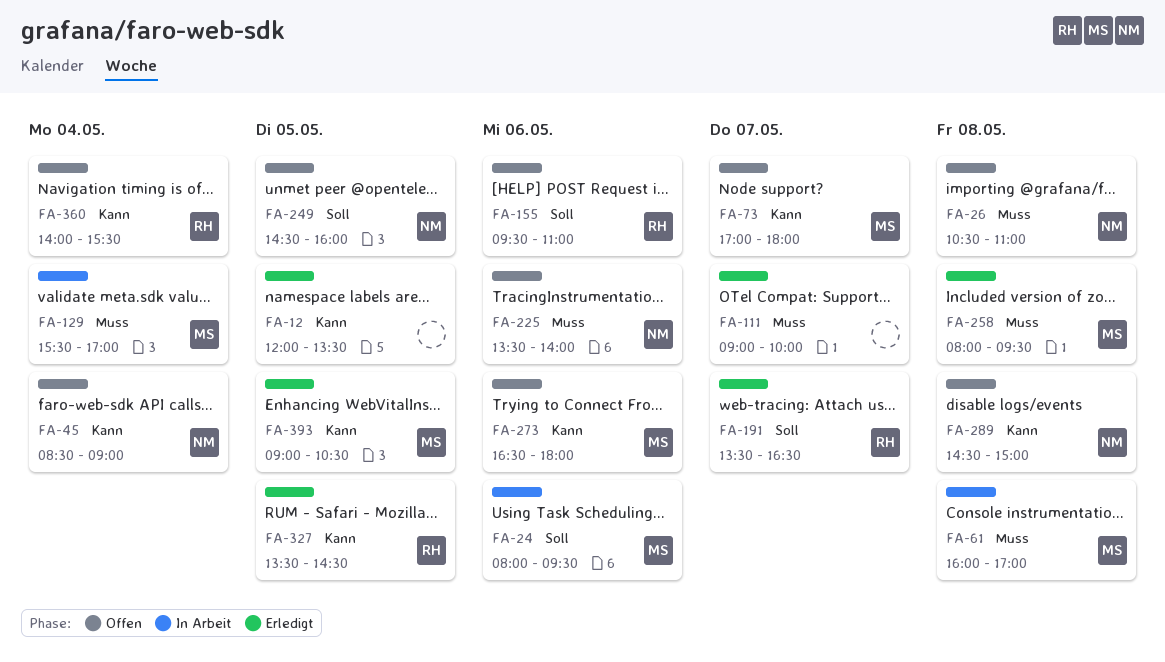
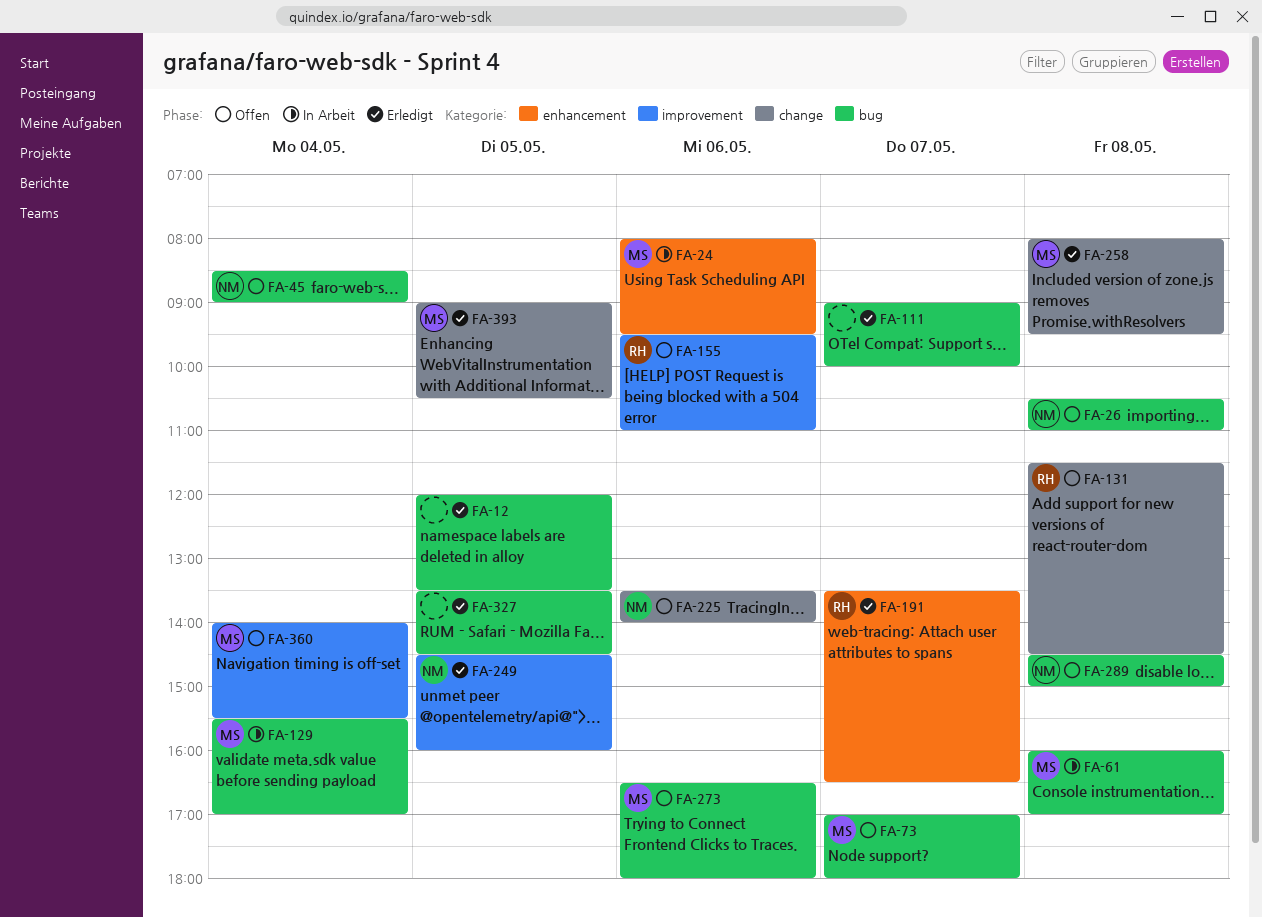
FA-131: none -> present
FA-249, status: Offen -> Erledigt
FA-327, owner: RH -> none
FA-360, owner: RH -> MS

